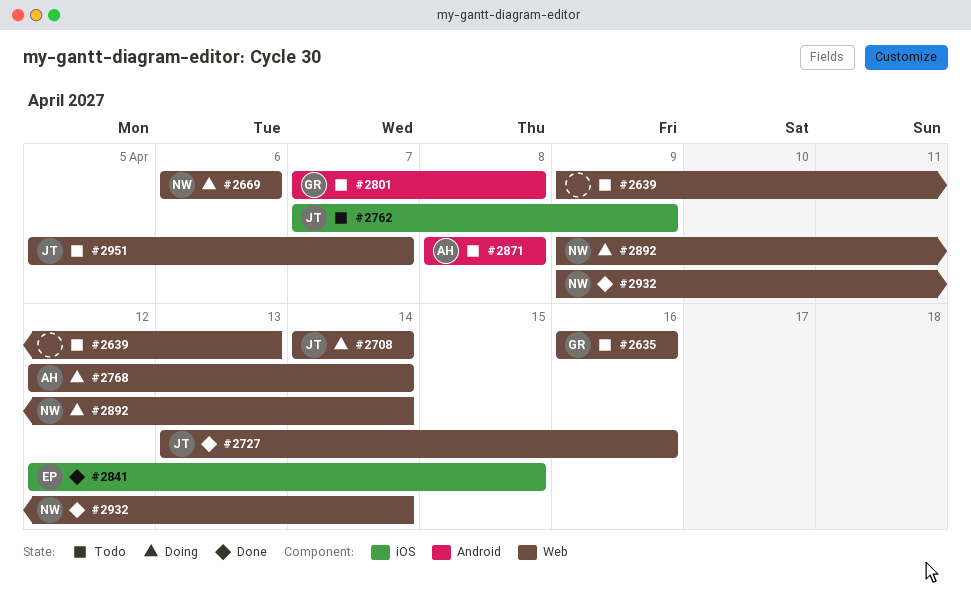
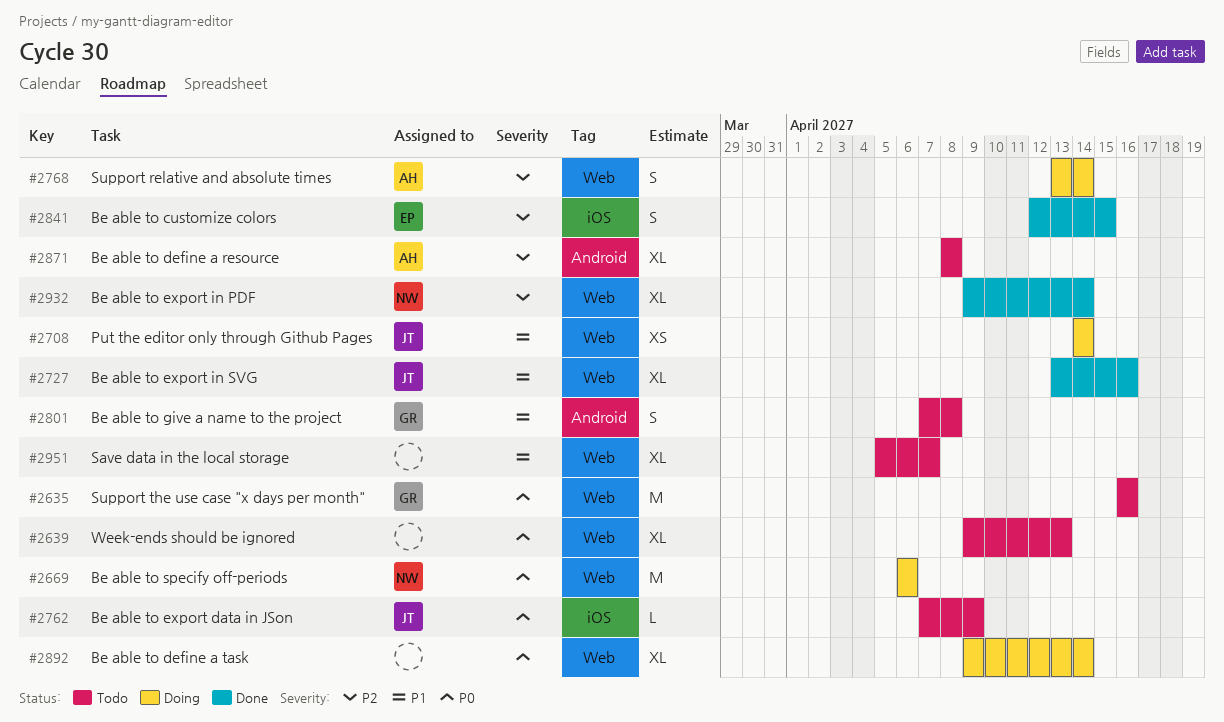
#2768, start: Apr 12 -> Apr 13
#2892, owner: NW -> none
#2951, owner: JT -> none

